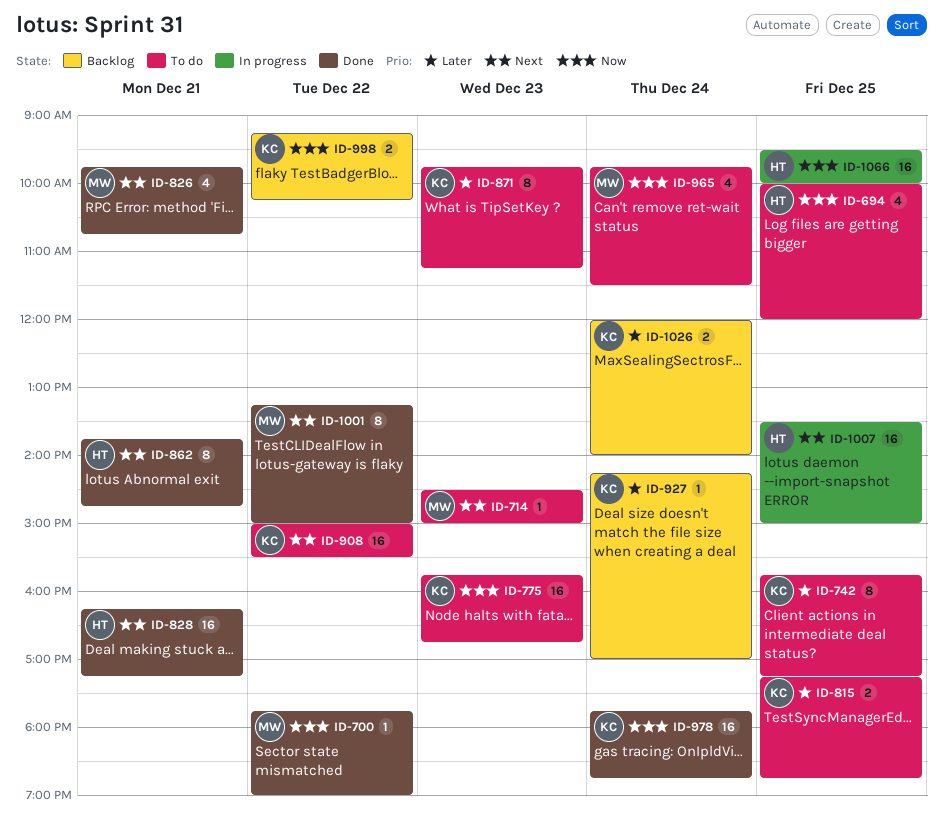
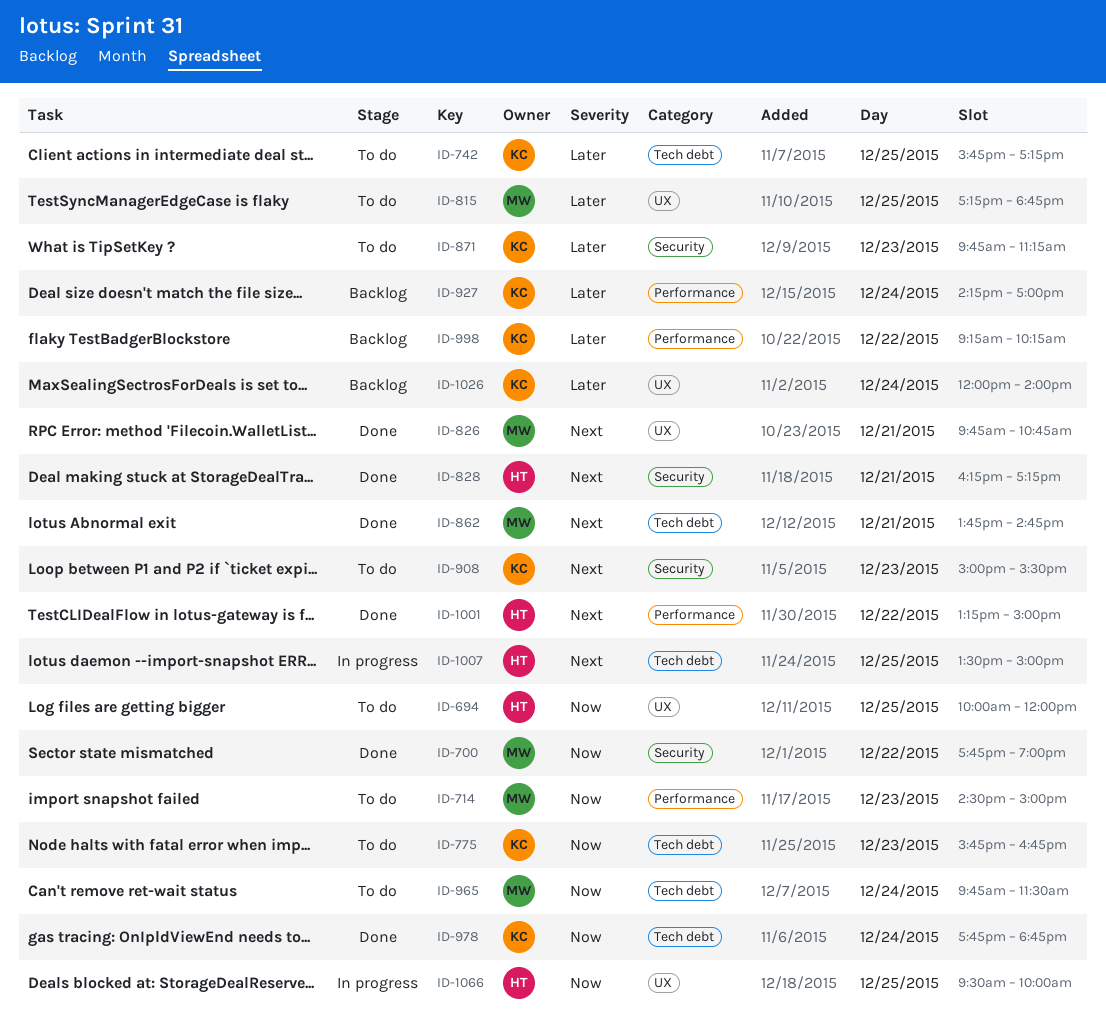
ID-714, priority: Next -> Now
ID-815, owner: KC -> MW
ID-862, owner: HT -> MW
ID-908, day: Dec 22 -> Dec 23
ID-998, priority: Now -> Later
ID-1001, owner: MW -> HT

